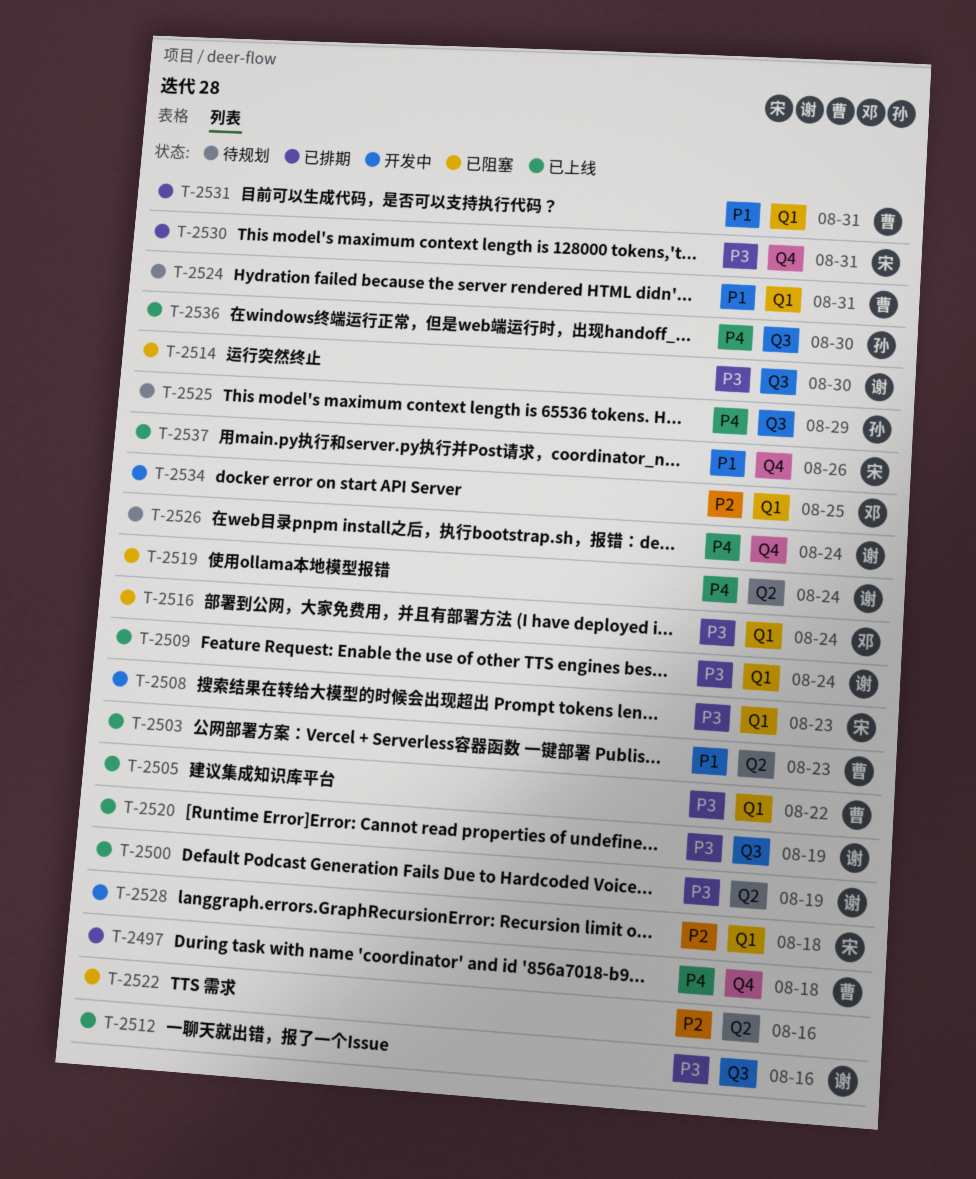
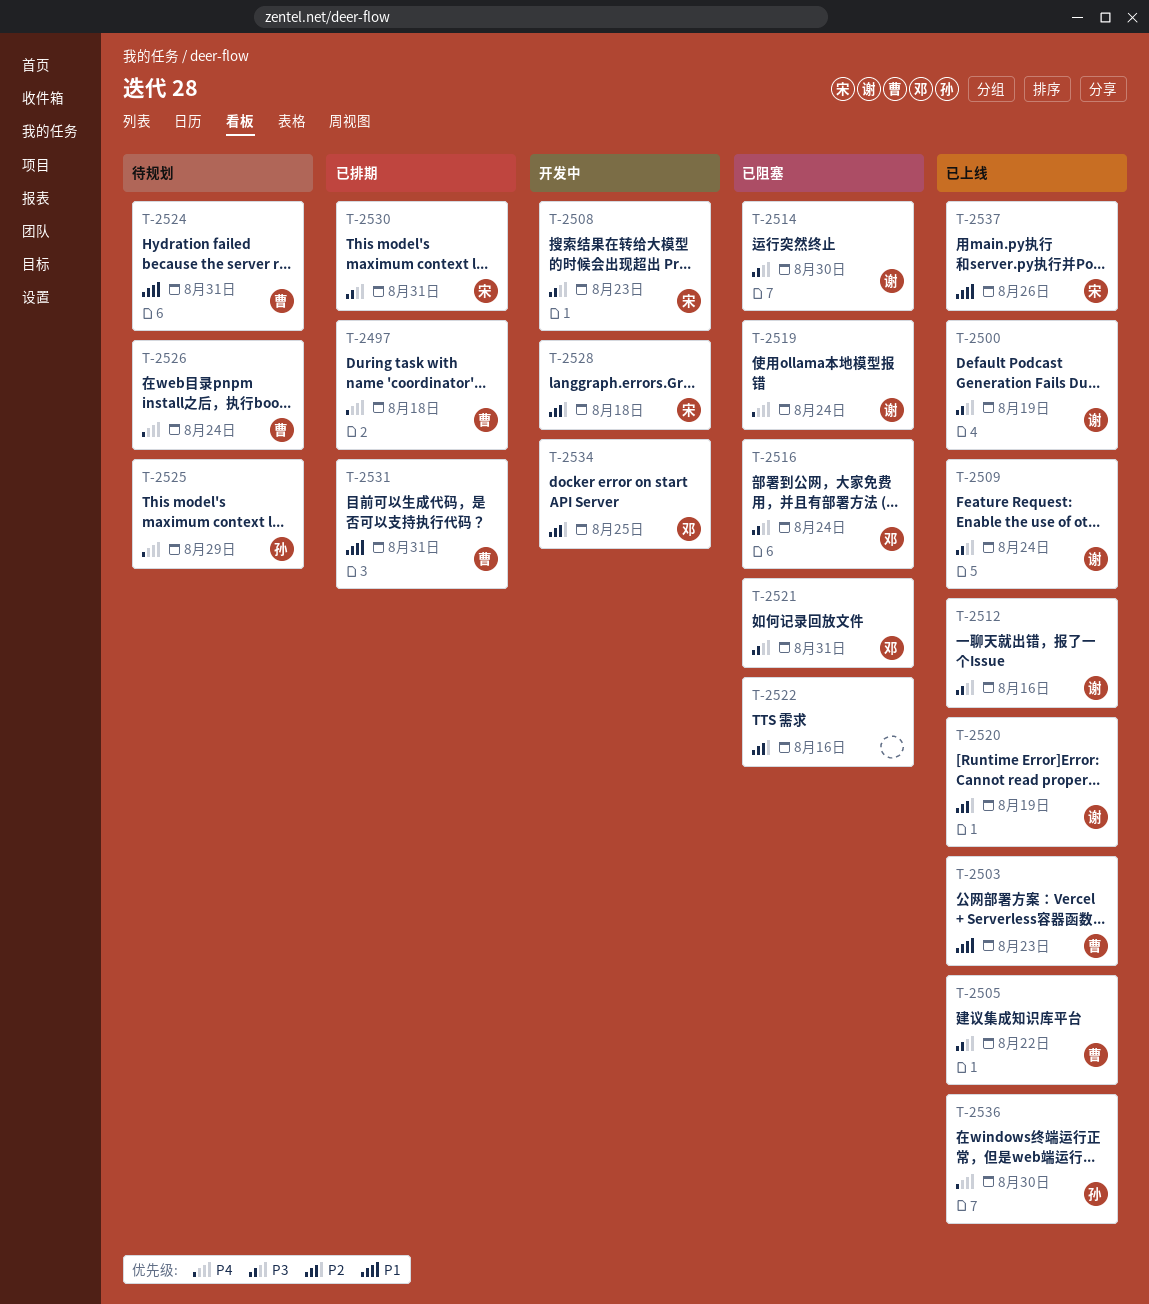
T-2520, priority: P3 -> P2
T-2521: none -> present
T-2526, owner: 谢 -> 曹

